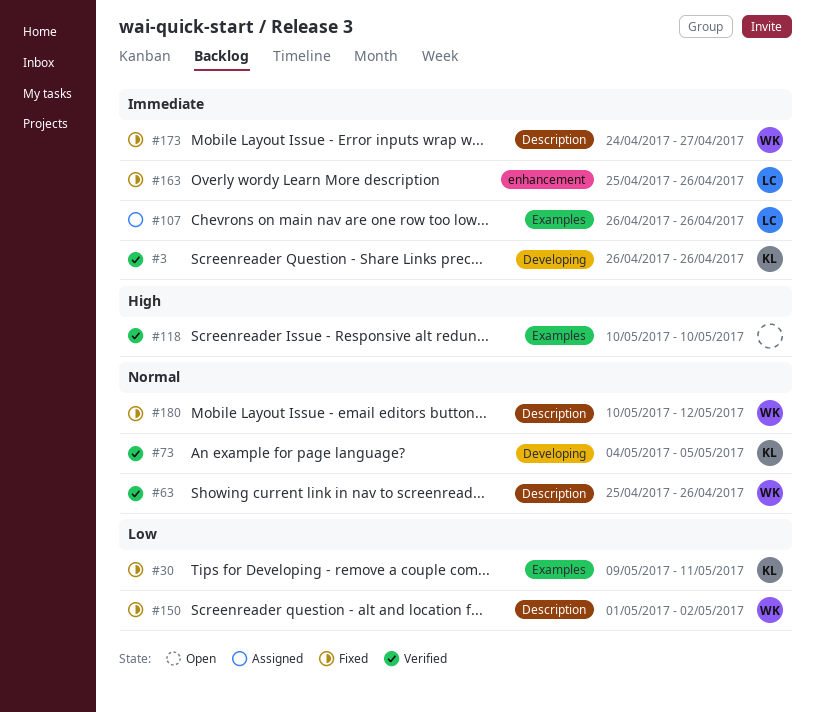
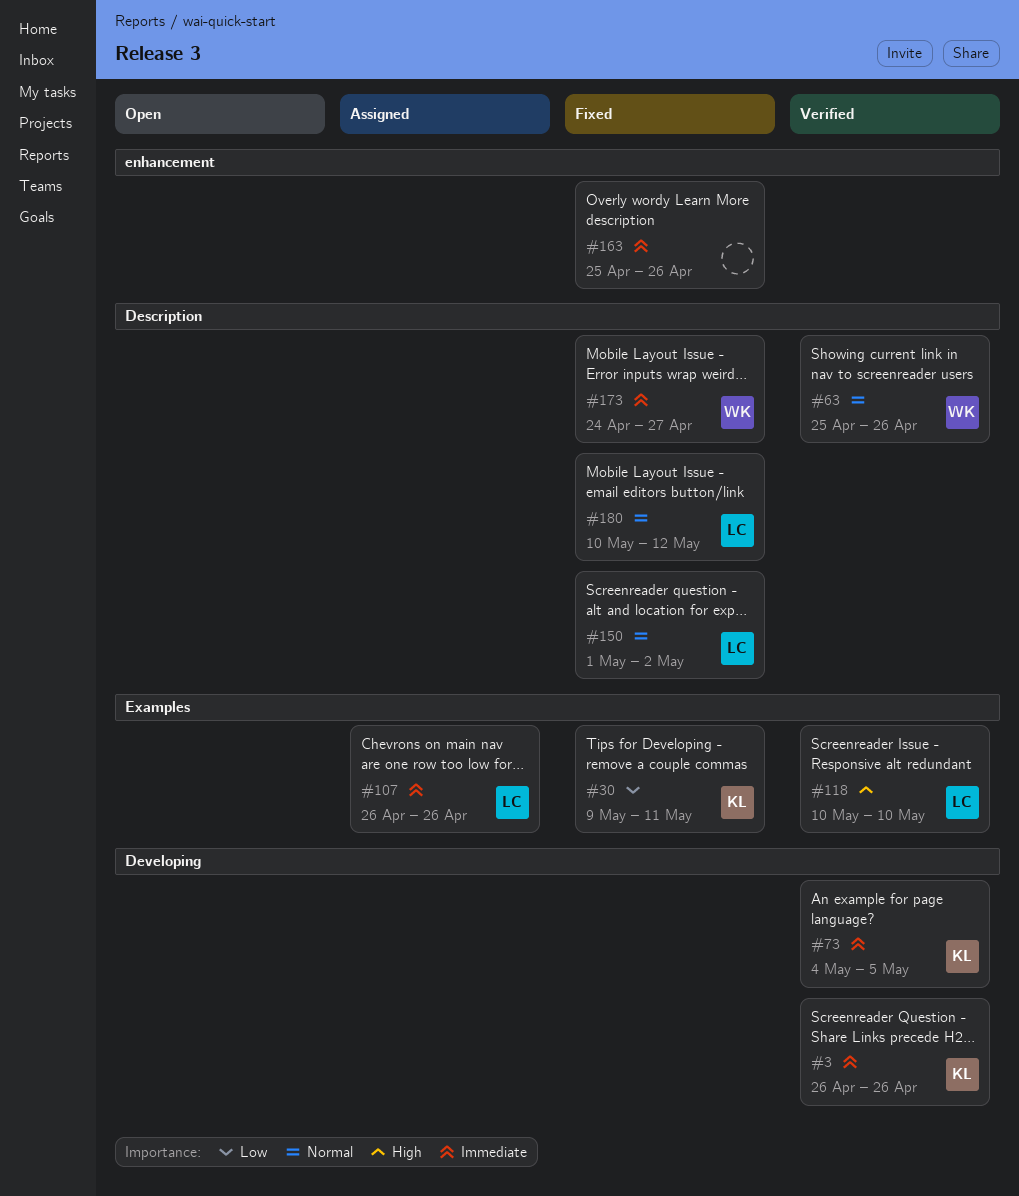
#73, priority: Normal -> Immediate
#118, owner: none -> LC
#150, owner: WK -> LC
#150, priority: Low -> Normal
#163, owner: LC -> none
#180, owner: WK -> LC

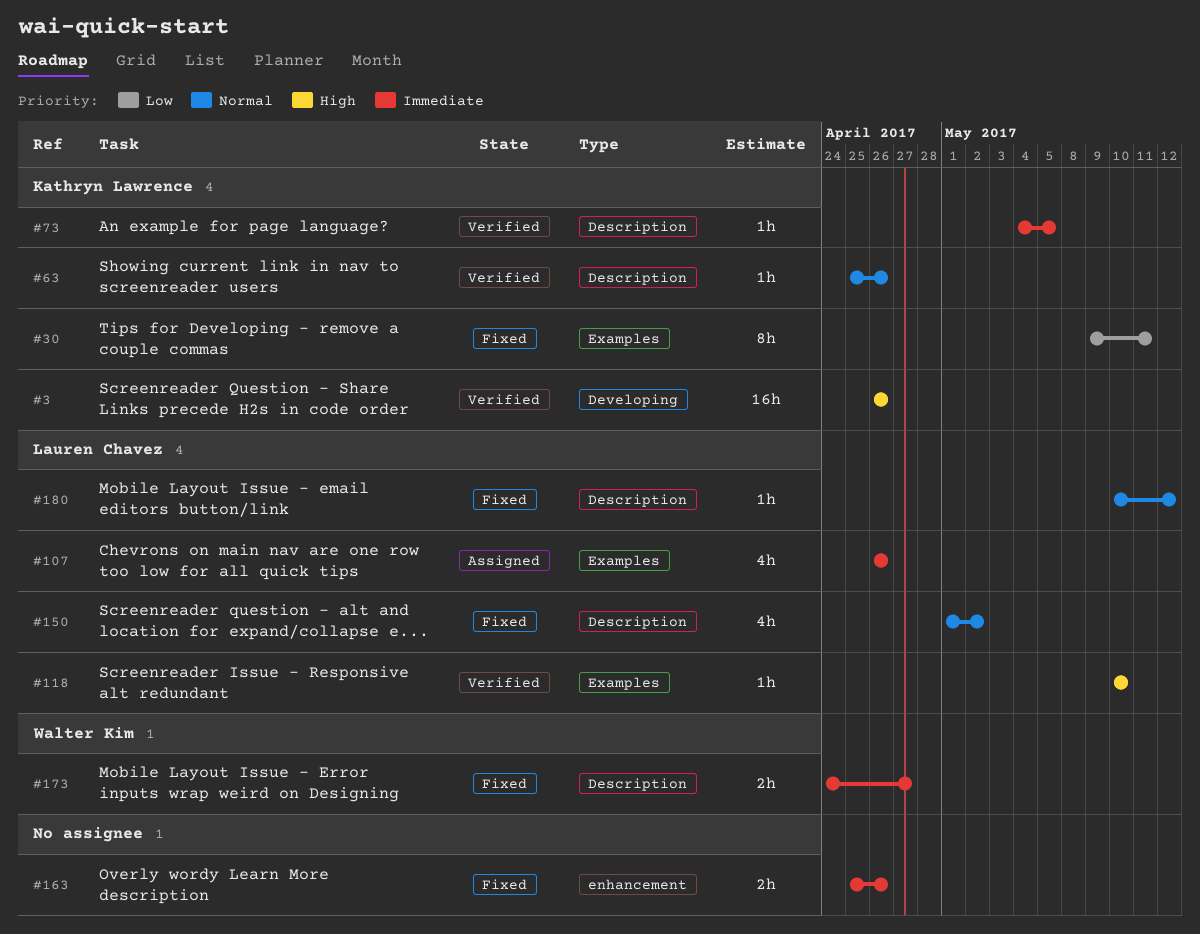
#3, priority: Immediate -> High
#63, owner: Walter Kim -> Kathryn Lawrence
#73, label: Developing -> Description

